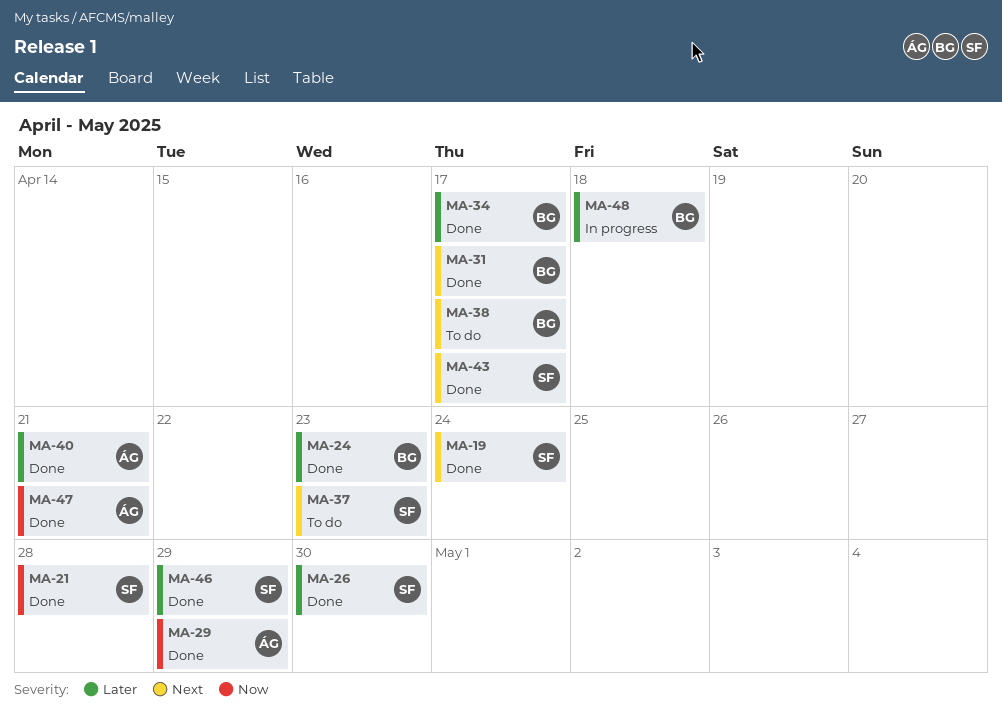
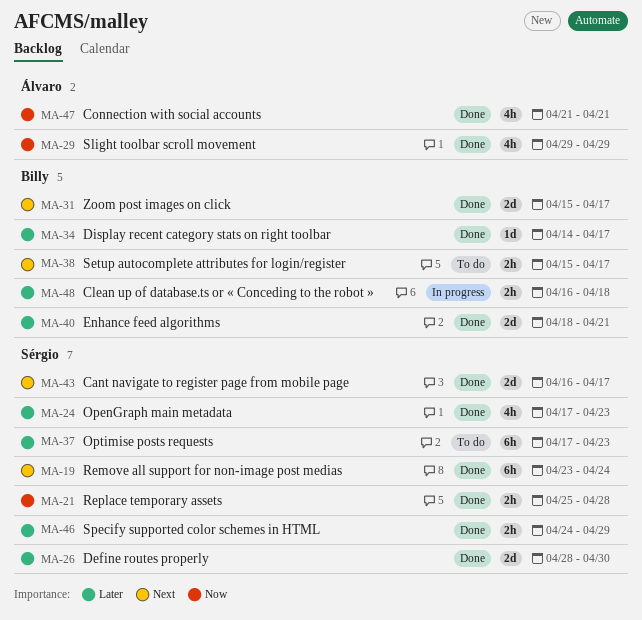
MA-24, owner: Billy -> Sérgio
MA-37, priority: Next -> Later
MA-40, owner: Álvaro -> Billy

